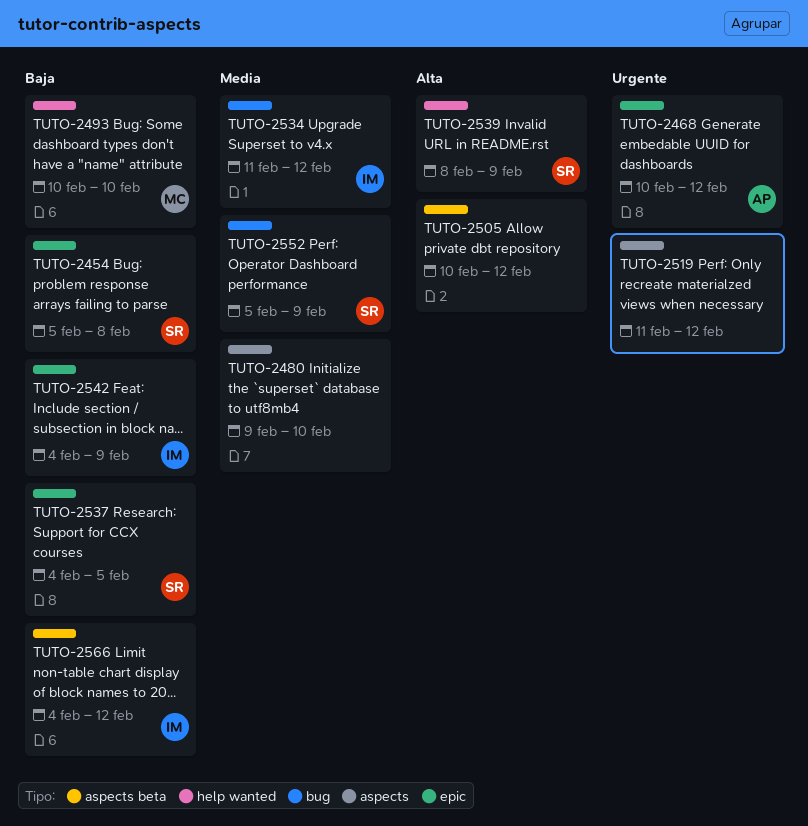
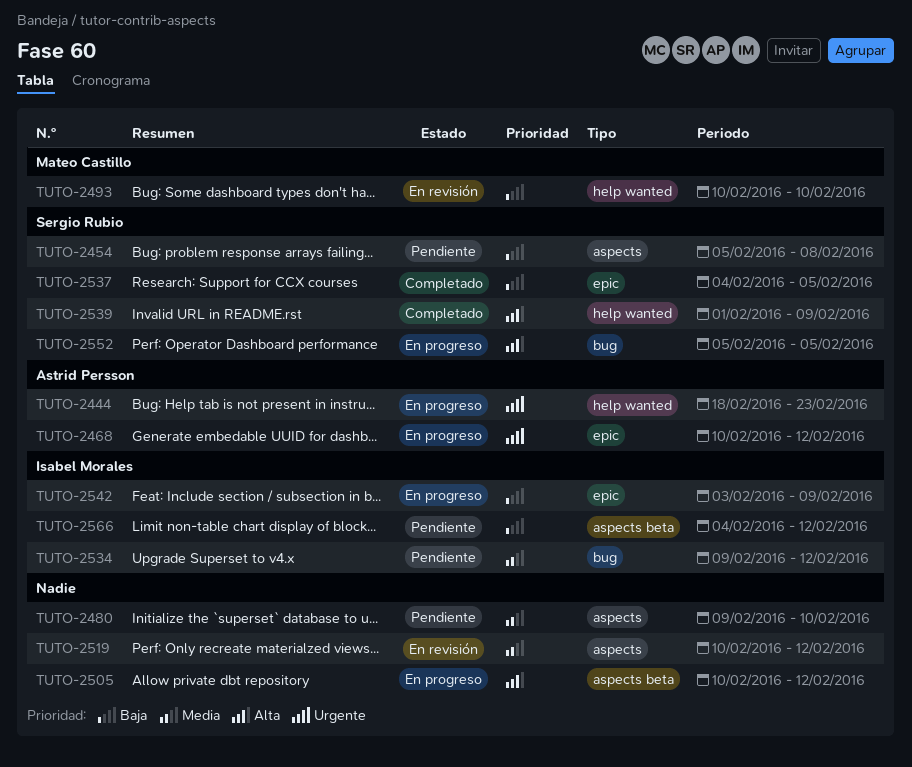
TUTO-2444: none -> present
TUTO-2454, label: epic -> aspects
TUTO-2519, priority: Urgente -> Media
TUTO-2519, start: Feb 11 -> Feb 10
TUTO-2534, start: Feb 11 -> Feb 9
TUTO-2539, start: Feb 8 -> Feb 1
TUTO-2542, start: Feb 4 -> Feb 3
TUTO-2552, priority: Media -> Alta
TUTO-2552, due: Feb 9 -> Feb 5

